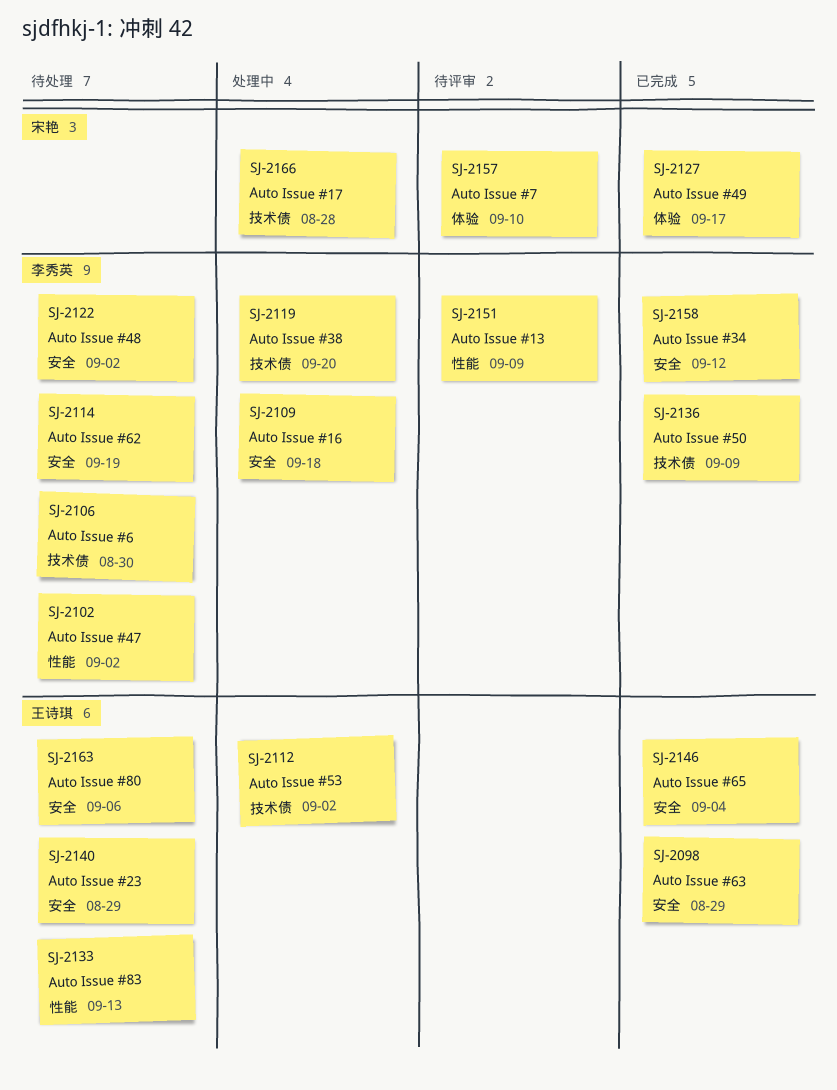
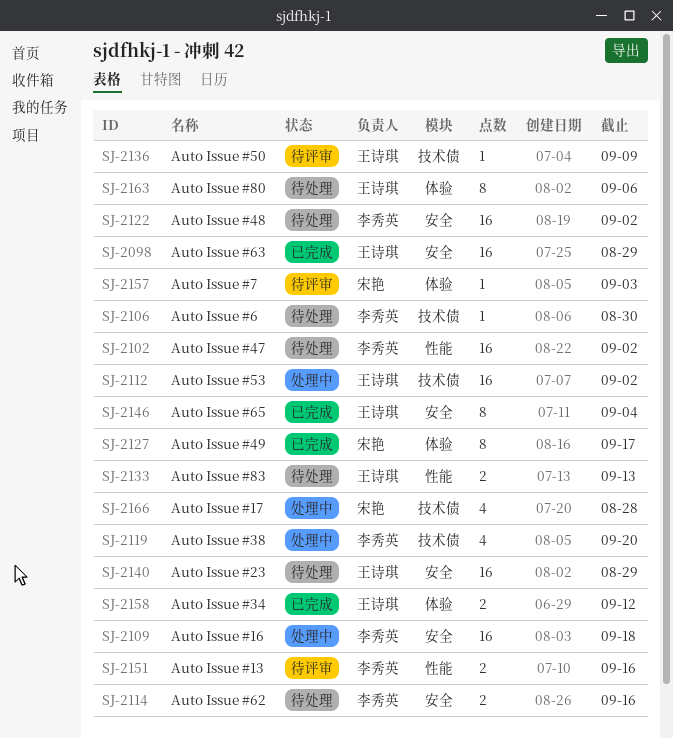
SJ-2114, due: Sep 19 -> Sep 16
SJ-2136, status: 已完成 -> 待评审
SJ-2136, owner: 李秀英 -> 王诗琪
SJ-2151, due: Sep 9 -> Sep 16
SJ-2157, due: Sep 10 -> Sep 3
SJ-2158, owner: 李秀英 -> 王诗琪
SJ-2158, label: 安全 -> 体验
SJ-2163, label: 安全 -> 体验

